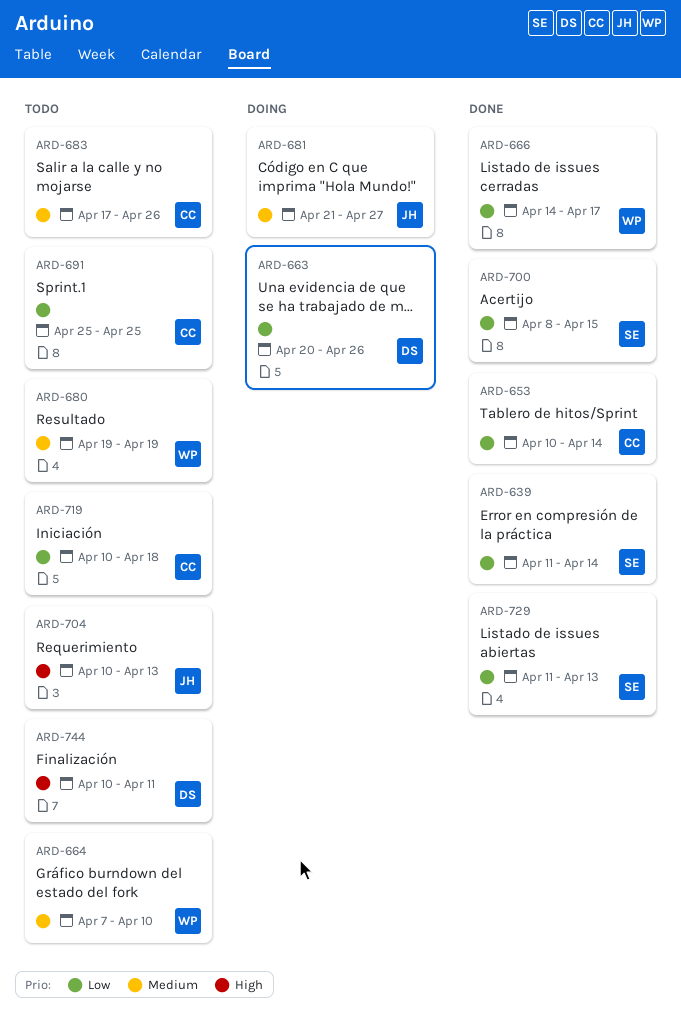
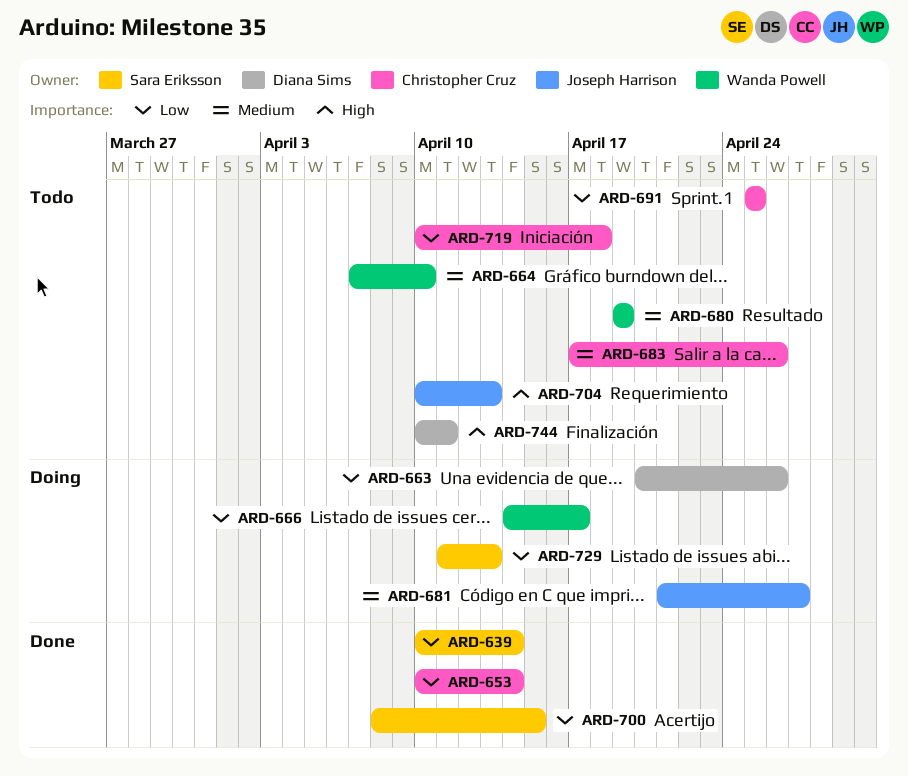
ARD-639, start: Apr 11 -> Apr 10
ARD-666, status: Done -> Doing
ARD-729, status: Done -> Doing

